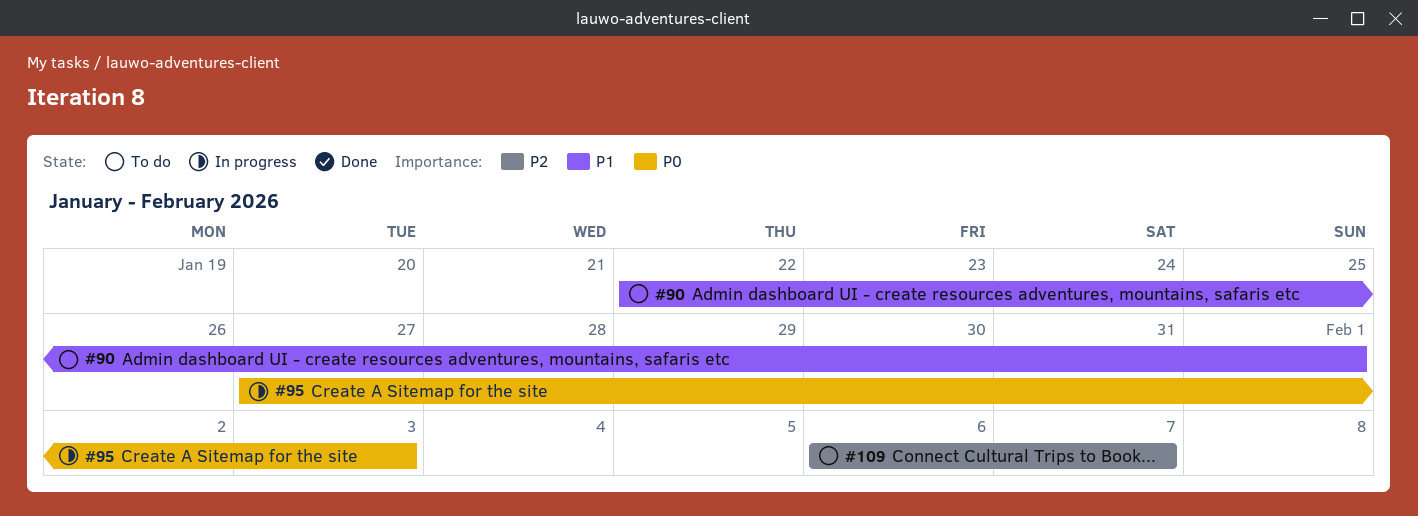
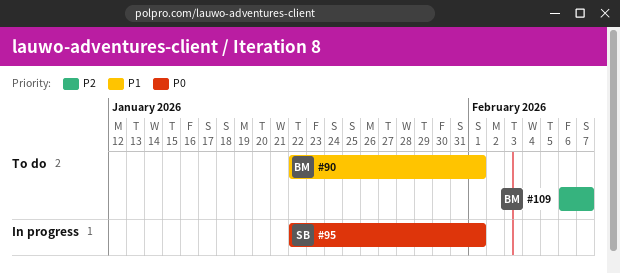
#95, start: Jan 27 -> Jan 22
#95, due: Feb 3 -> Feb 1

